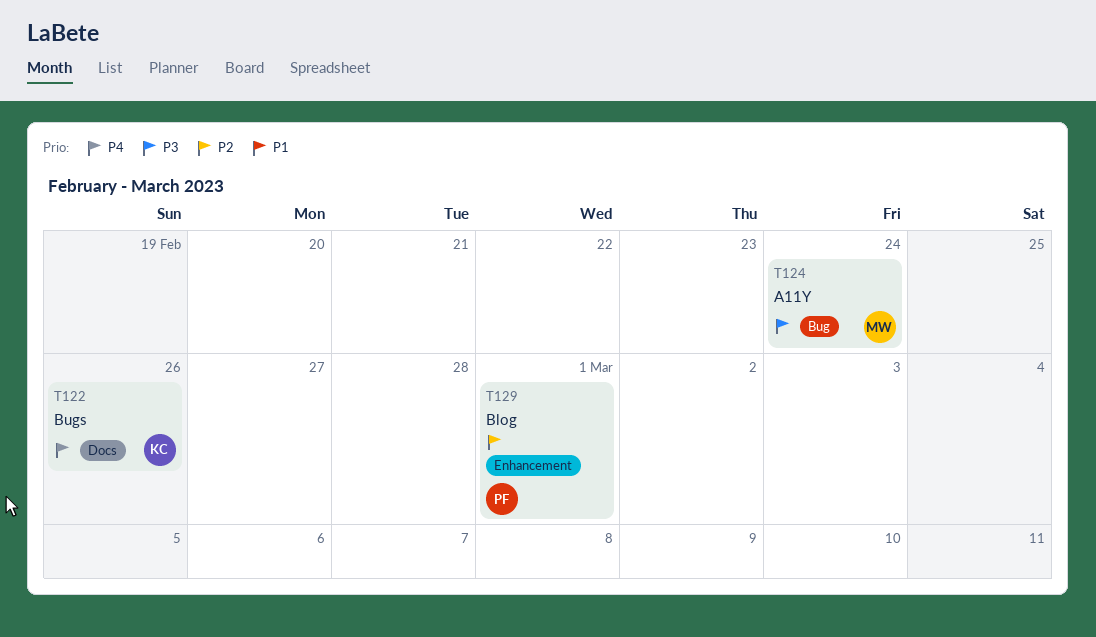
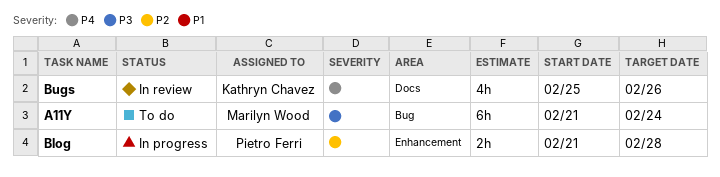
Blog, due: Mar 1 -> Feb 28

